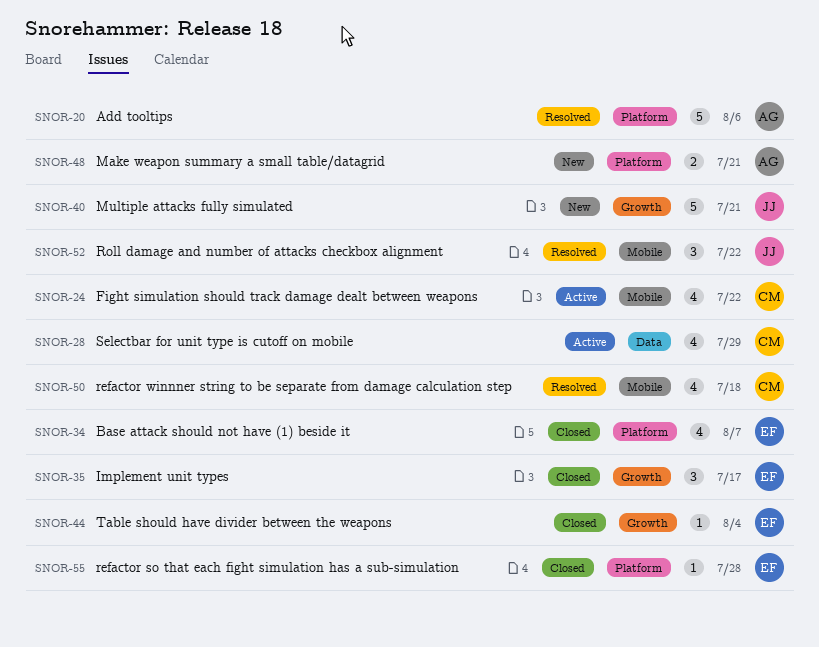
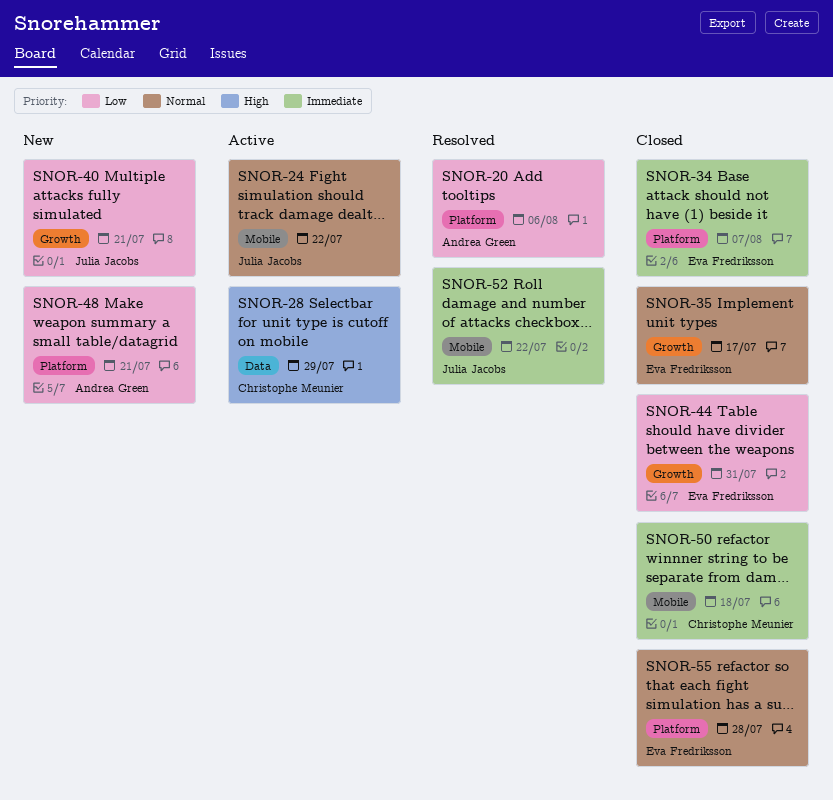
SNOR-24, owner: Christophe Meunier -> Julia Jacobs
SNOR-44, due: Aug 4 -> Jul 31
SNOR-50, status: Resolved -> Closed

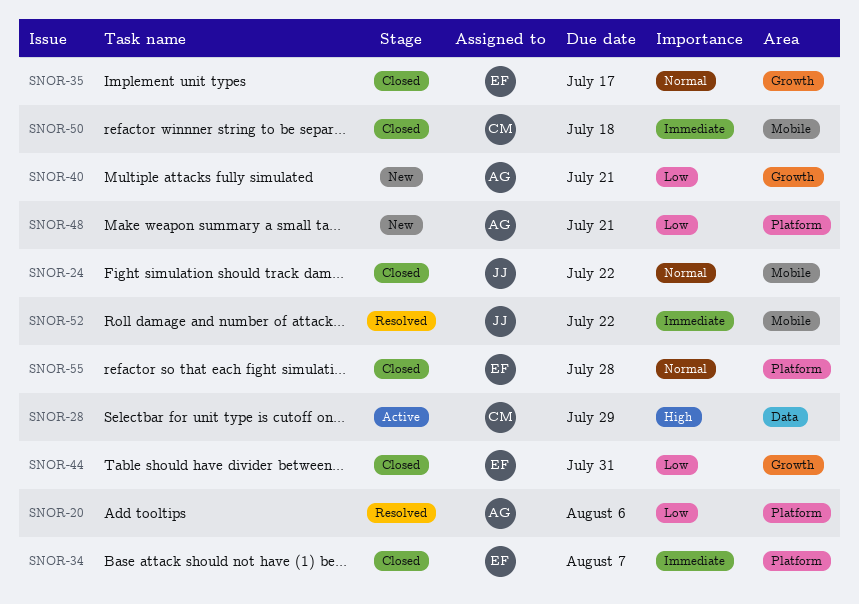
SNOR-24, status: Active -> Closed
SNOR-40, owner: Julia Jacobs -> Andrea Green

